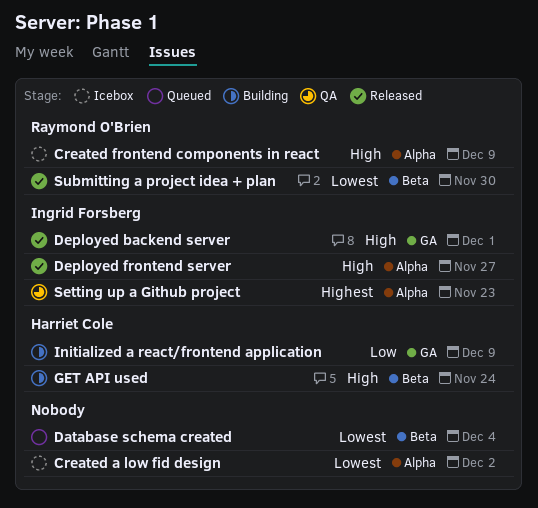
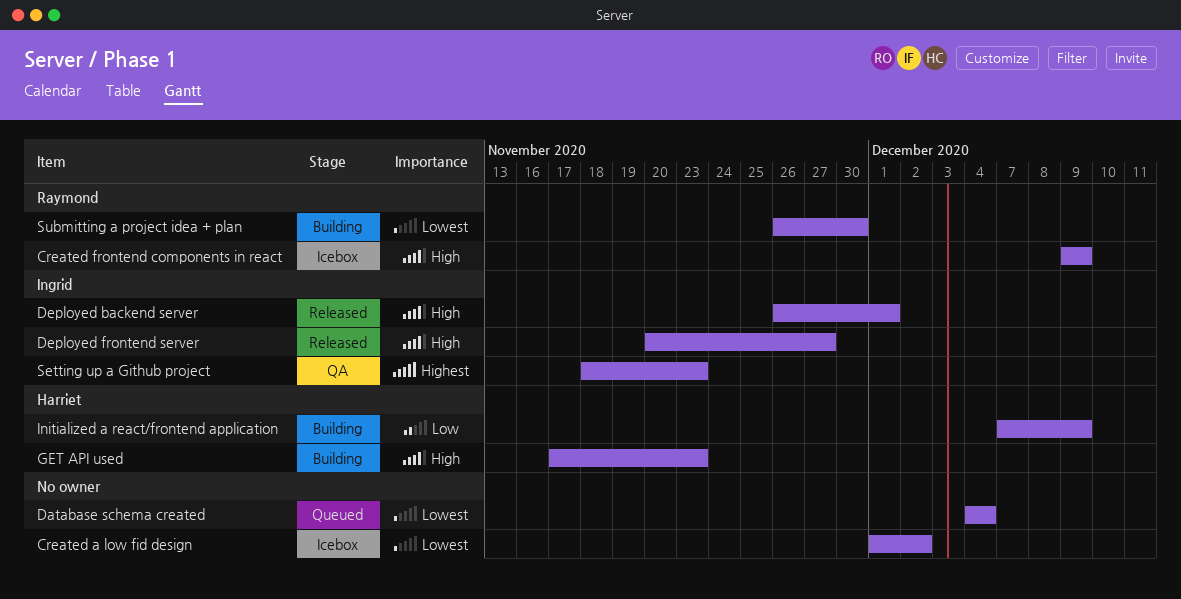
GET API used, due: Nov 24 -> Nov 23
Submitting a project idea + plan, status: Released -> Building

